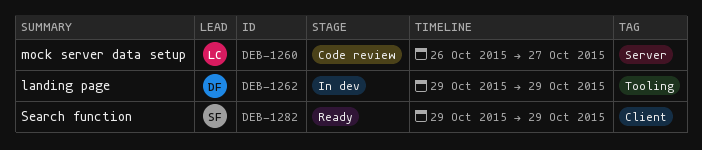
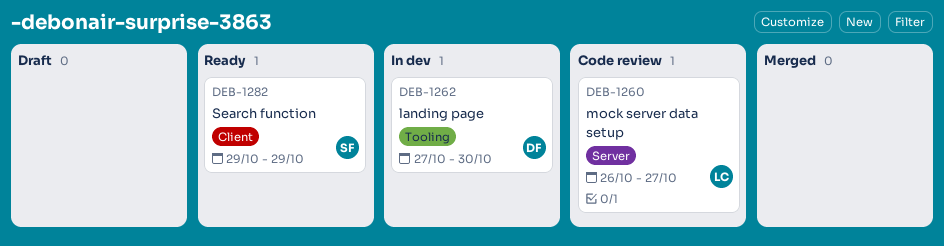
DEB-1262, start: Oct 29 -> Oct 27
DEB-1262, due: Oct 29 -> Oct 30

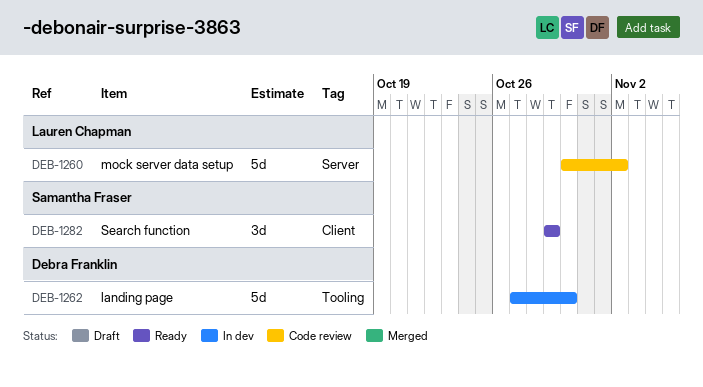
DEB-1260, start: Oct 26 -> Oct 30
DEB-1260, due: Oct 27 -> Nov 2

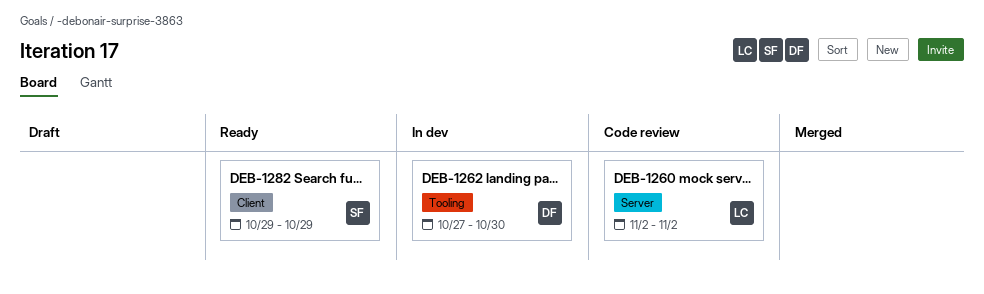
DEB-1260, start: Oct 30 -> Nov 2

